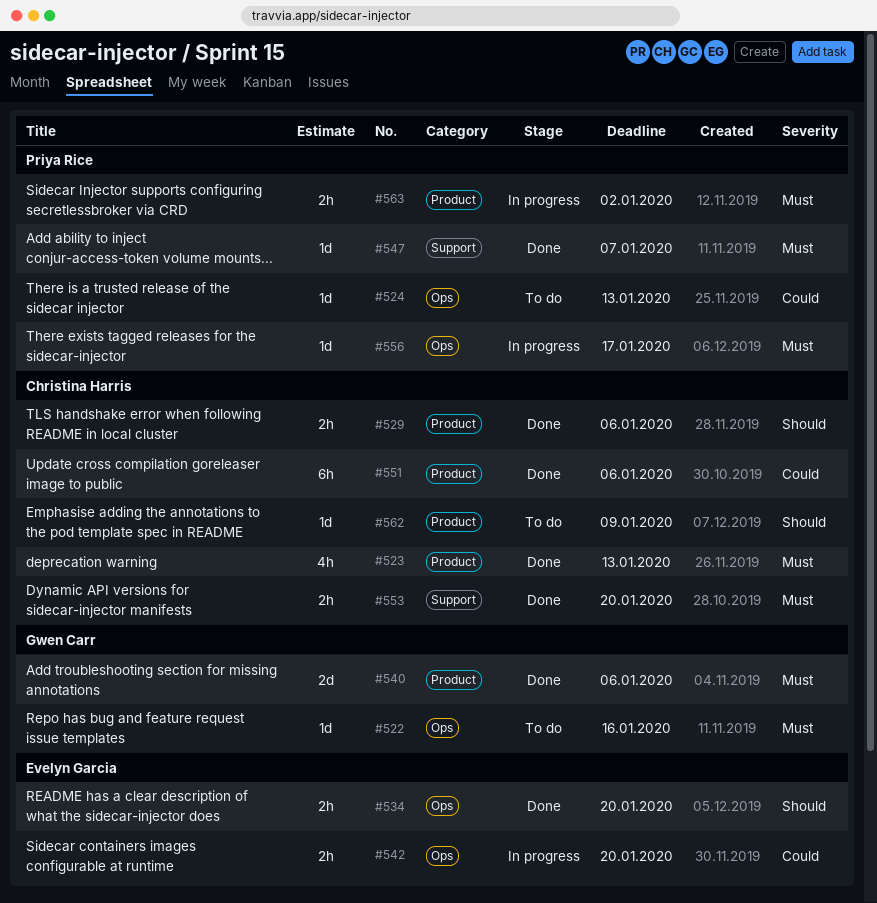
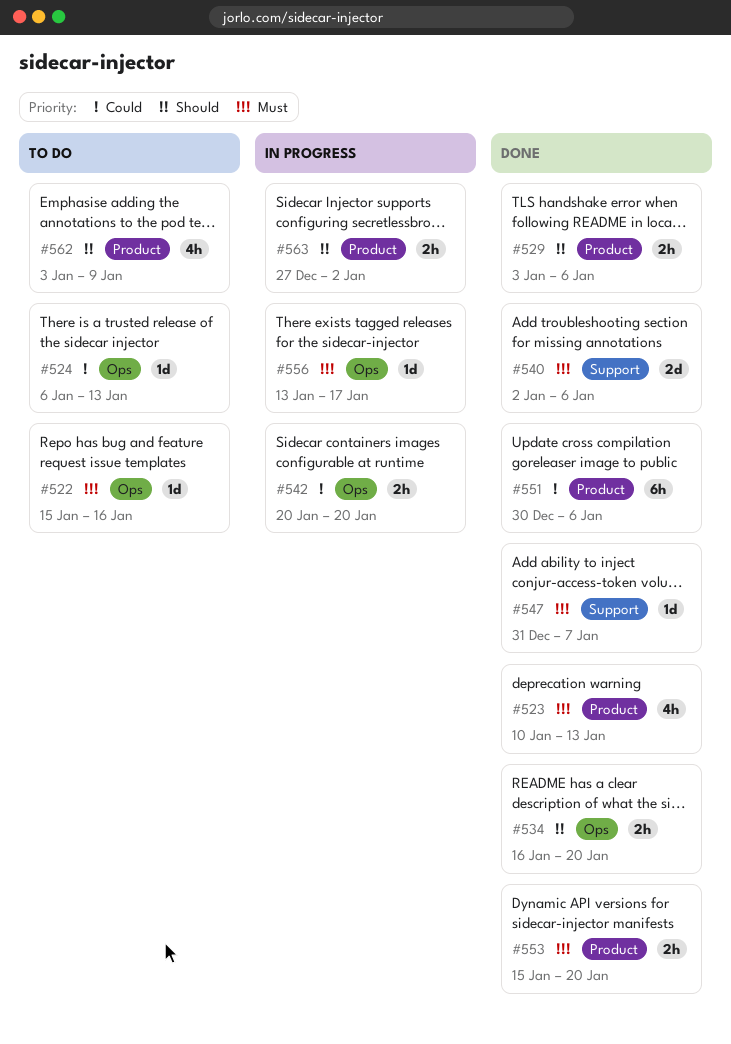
#540, label: Product -> Support
#553, label: Support -> Product
#562, estimate: 1d -> 4h
#563, priority: Must -> Should

